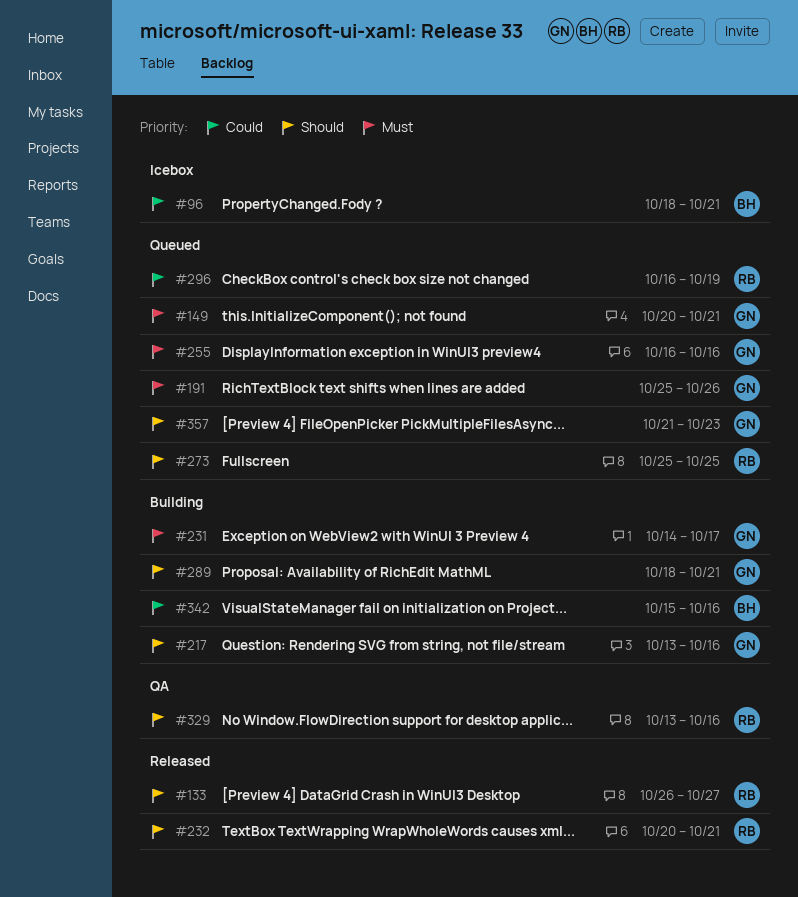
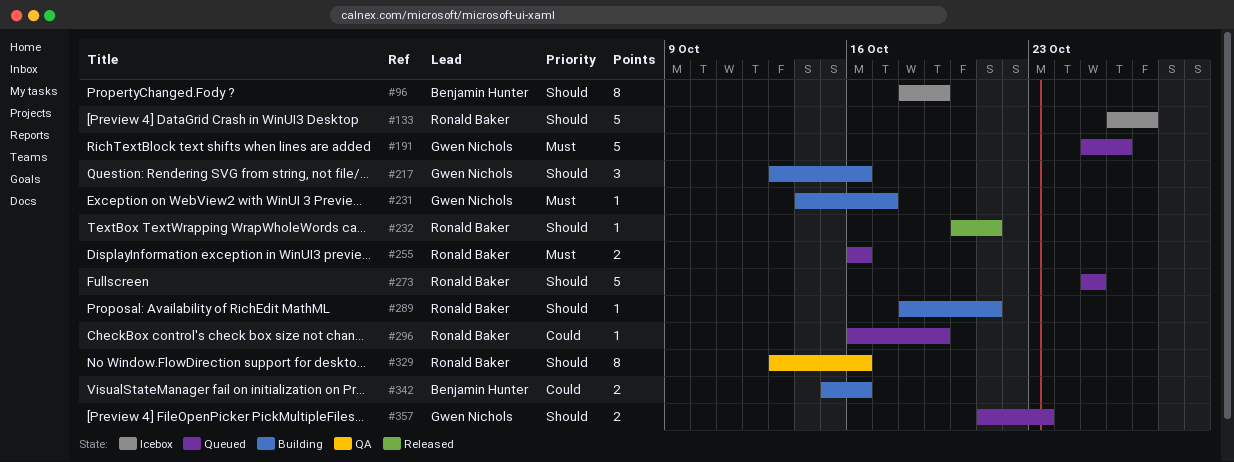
#96, priority: Could -> Should
#96, due: Oct 21 -> Oct 19
#133, status: Released -> Icebox
#149: present -> none
#255, owner: Gwen Nichols -> Ronald Baker
#289, owner: Gwen Nichols -> Ronald Baker

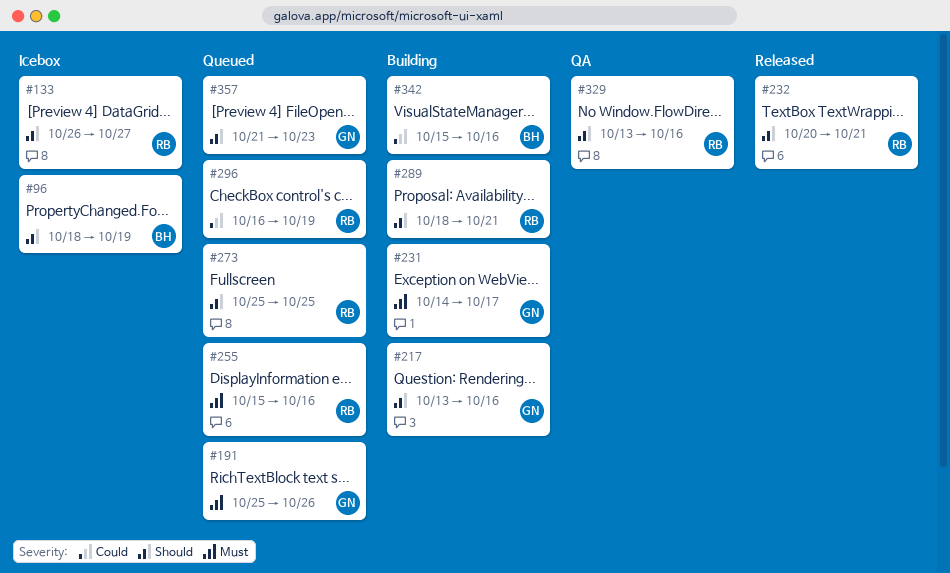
#255, start: Oct 16 -> Oct 15

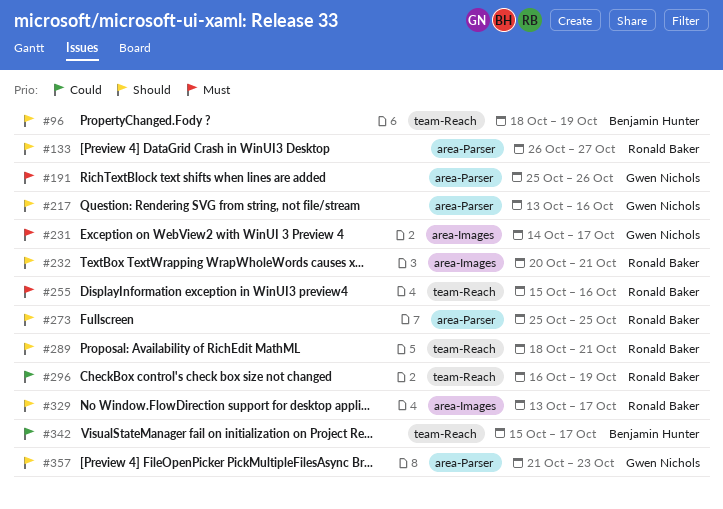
#329, due: Oct 16 -> Oct 17
#342, due: Oct 16 -> Oct 17

